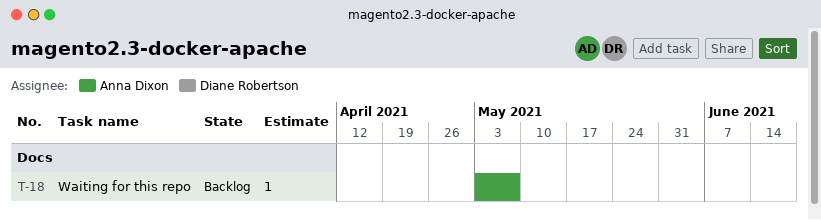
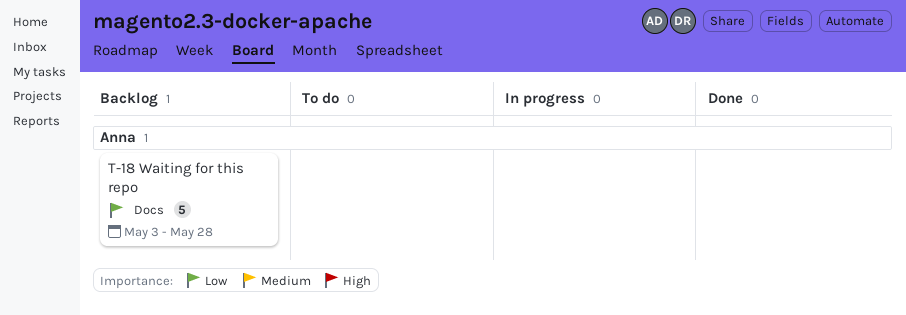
T-18, estimate: 1 -> 5
T-18, due: May 7 -> May 28

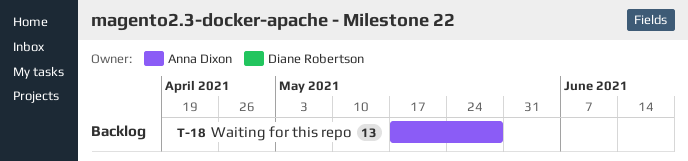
T-18, estimate: 5 -> 13
T-18, start: May 3 -> May 17

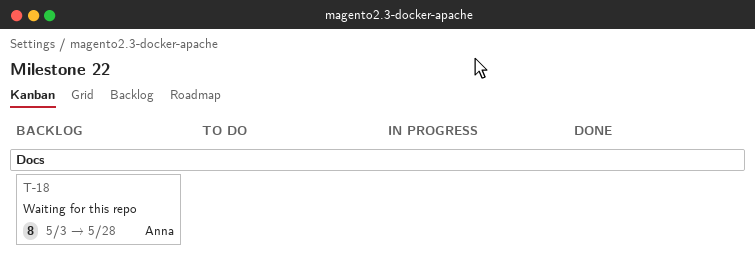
T-18, estimate: 13 -> 8
T-18, start: May 17 -> May 3

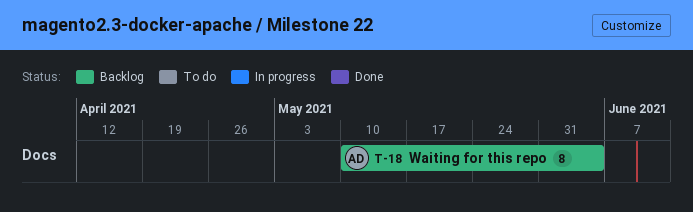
T-18, start: May 3 -> May 10
T-18, due: May 28 -> Jun 4

